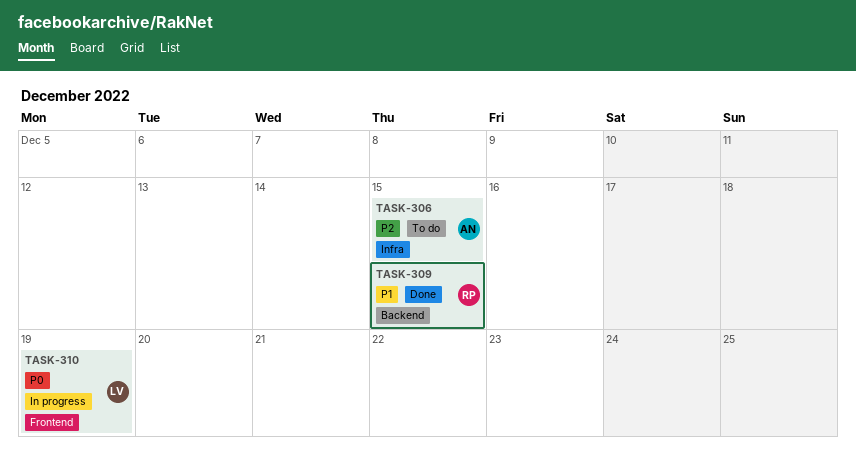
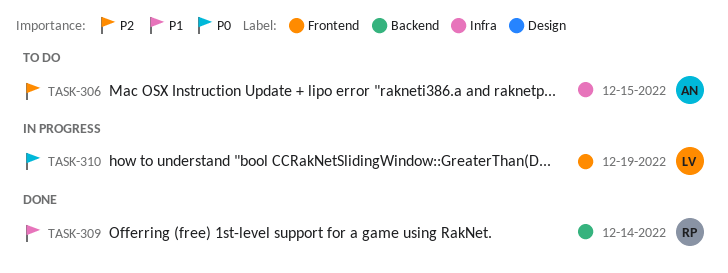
TASK-309, due: Dec 15 -> Dec 14

